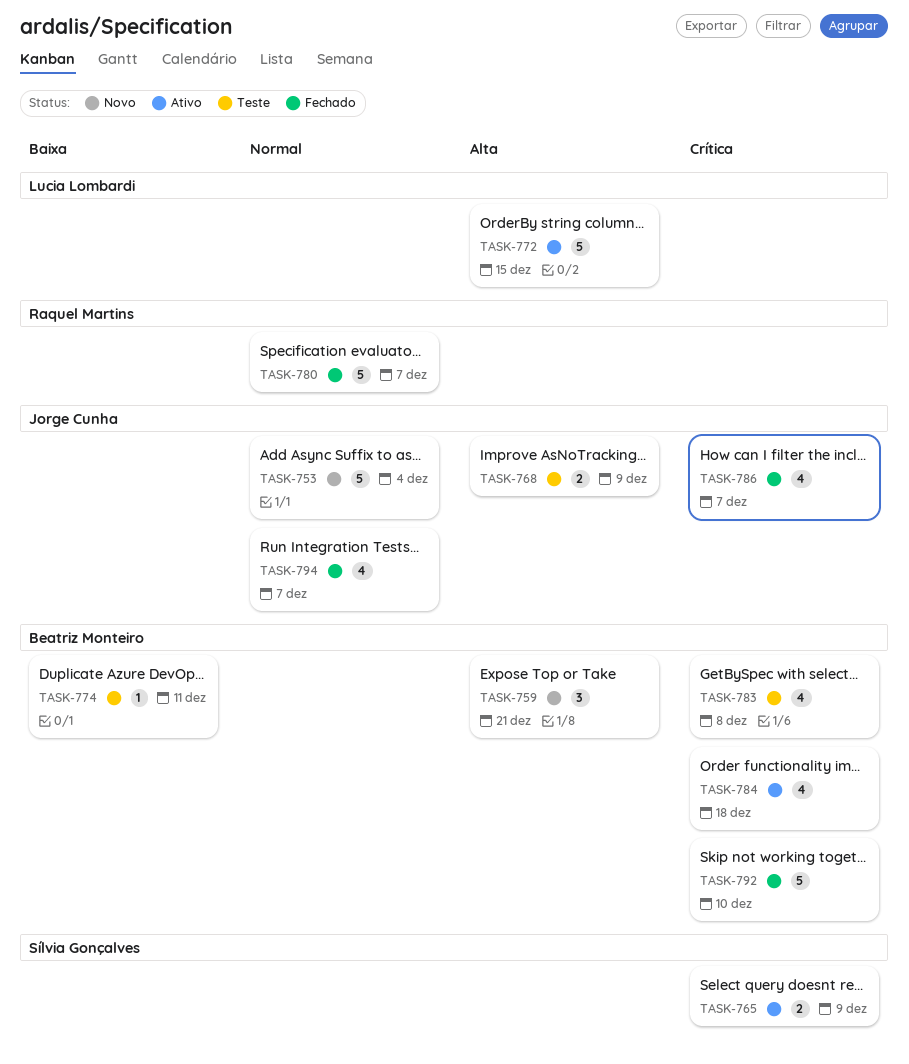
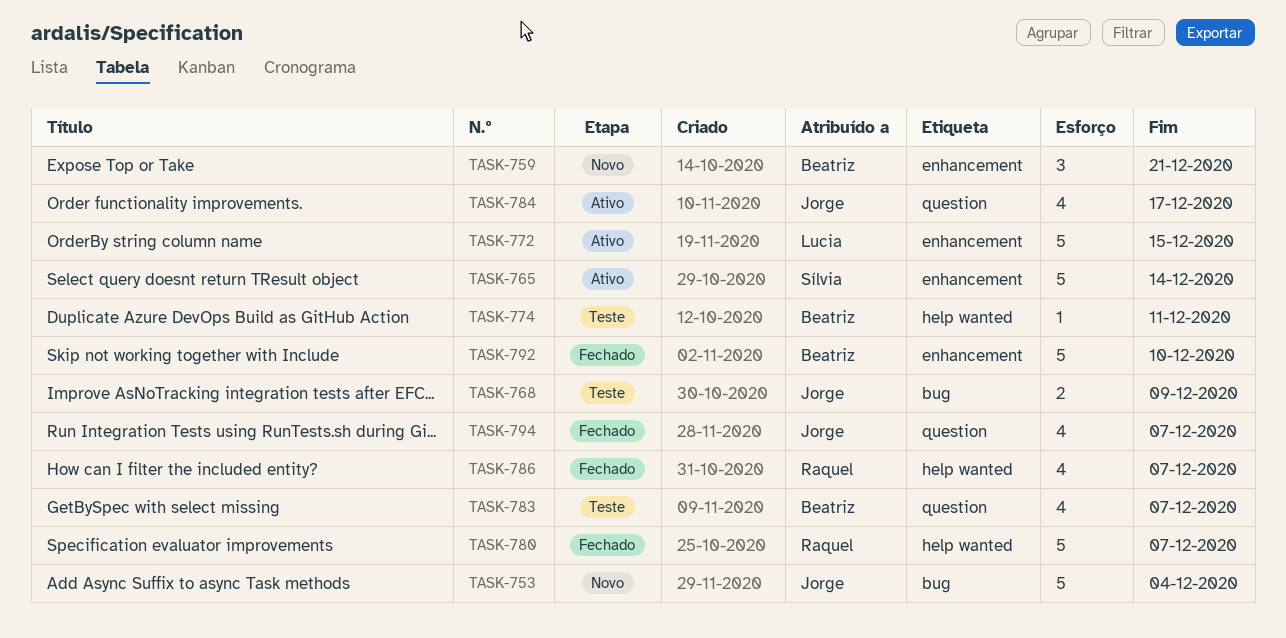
TASK-765, estimate: 2 -> 5
TASK-765, due: Dec 9 -> Dec 14
TASK-783, due: Dec 8 -> Dec 7
TASK-784, owner: Beatriz Monteiro -> Jorge Cunha
TASK-784, due: Dec 18 -> Dec 17
TASK-786, owner: Jorge Cunha -> Raquel Martins

